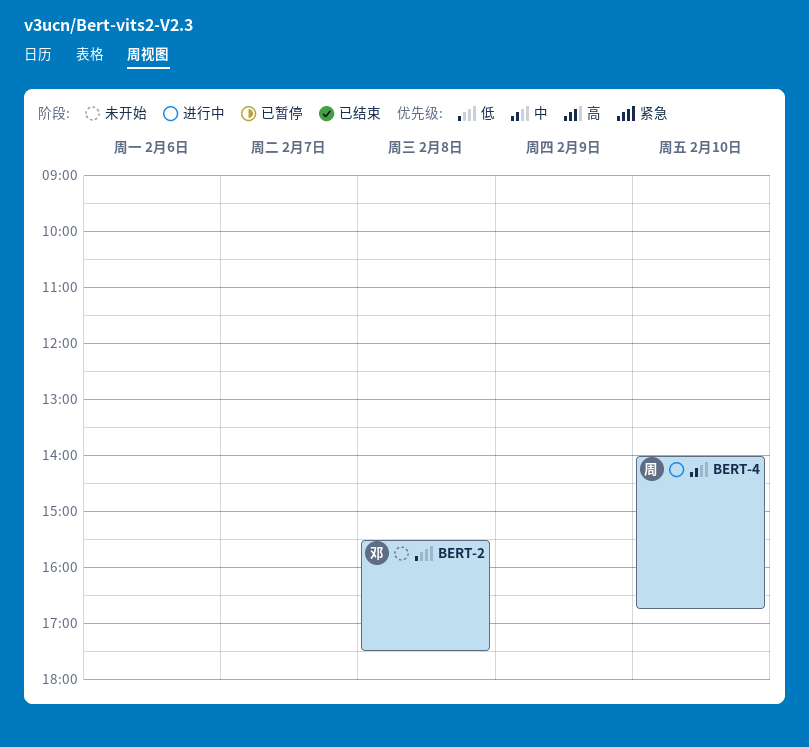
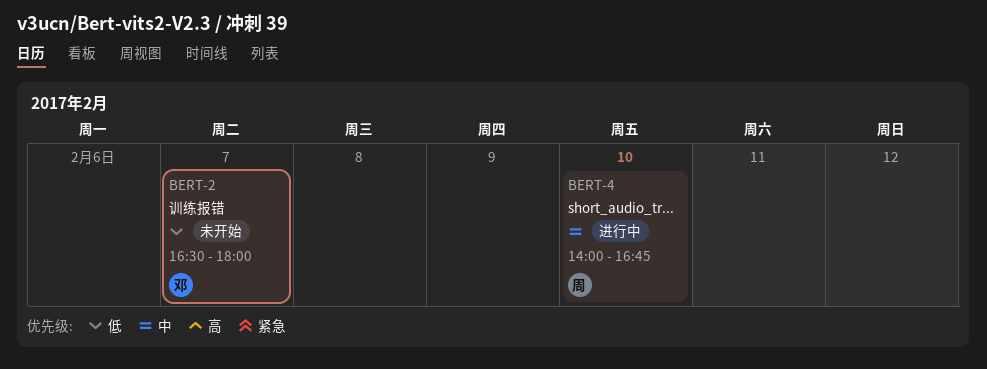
BERT-2, day: Feb 8 -> Feb 7
BERT-2, begins: 15:30 -> 16:30
BERT-2, ends: 17:30 -> 18:00

